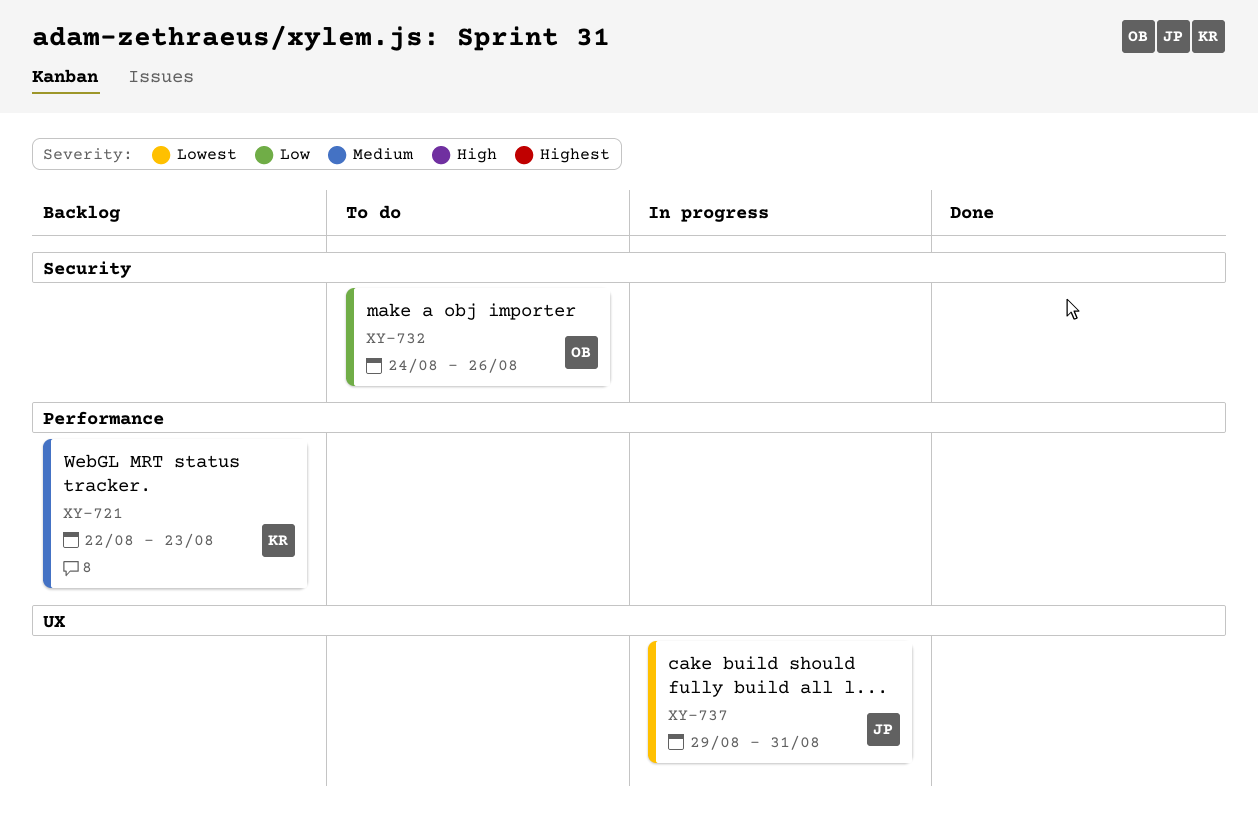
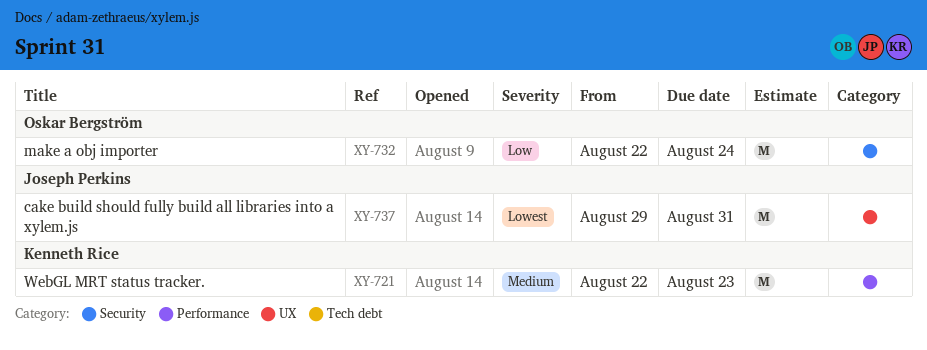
XY-732, start: Aug 24 -> Aug 22
XY-732, due: Aug 26 -> Aug 24

